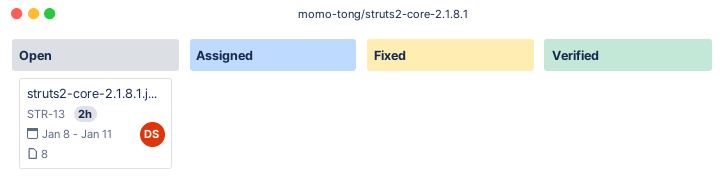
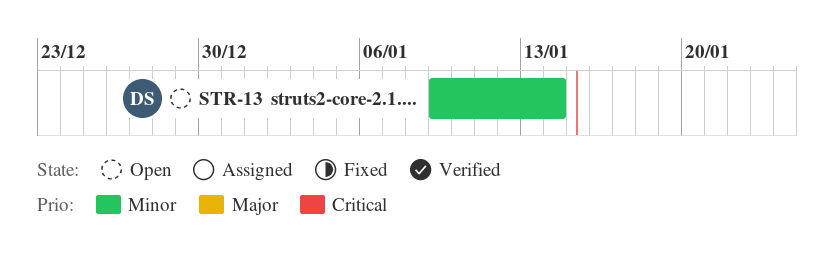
STR-13, start: Jan 8 -> Jan 9
STR-13, due: Jan 11 -> Jan 14

